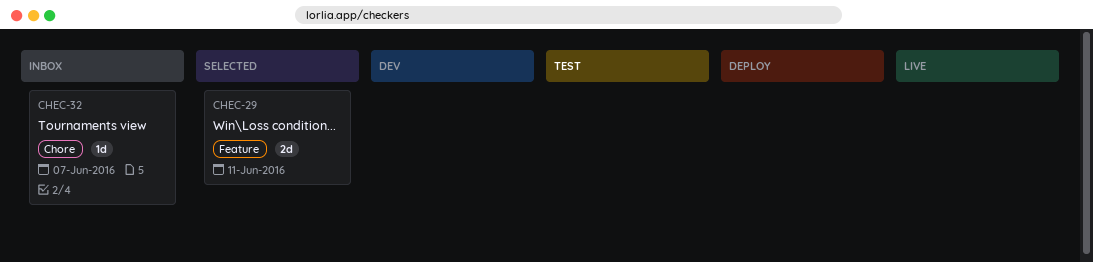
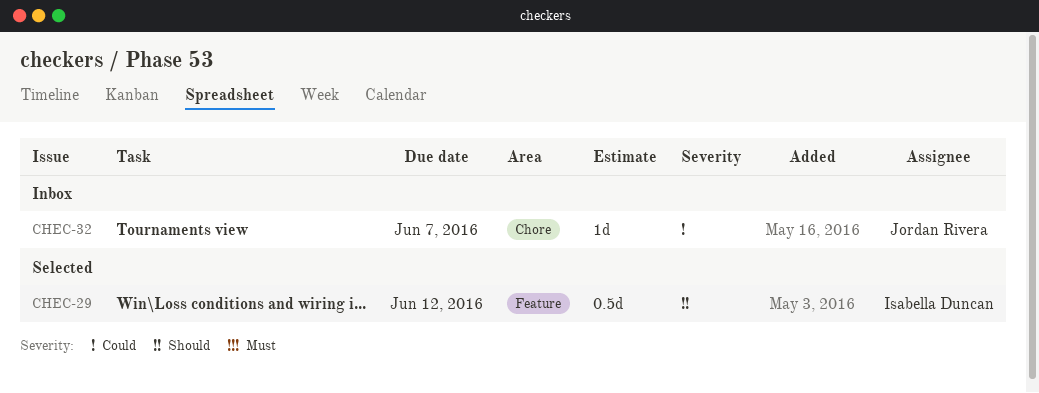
CHEC-29, estimate: 2d -> 0.5d
CHEC-29, due: Jun 11 -> Jun 12

